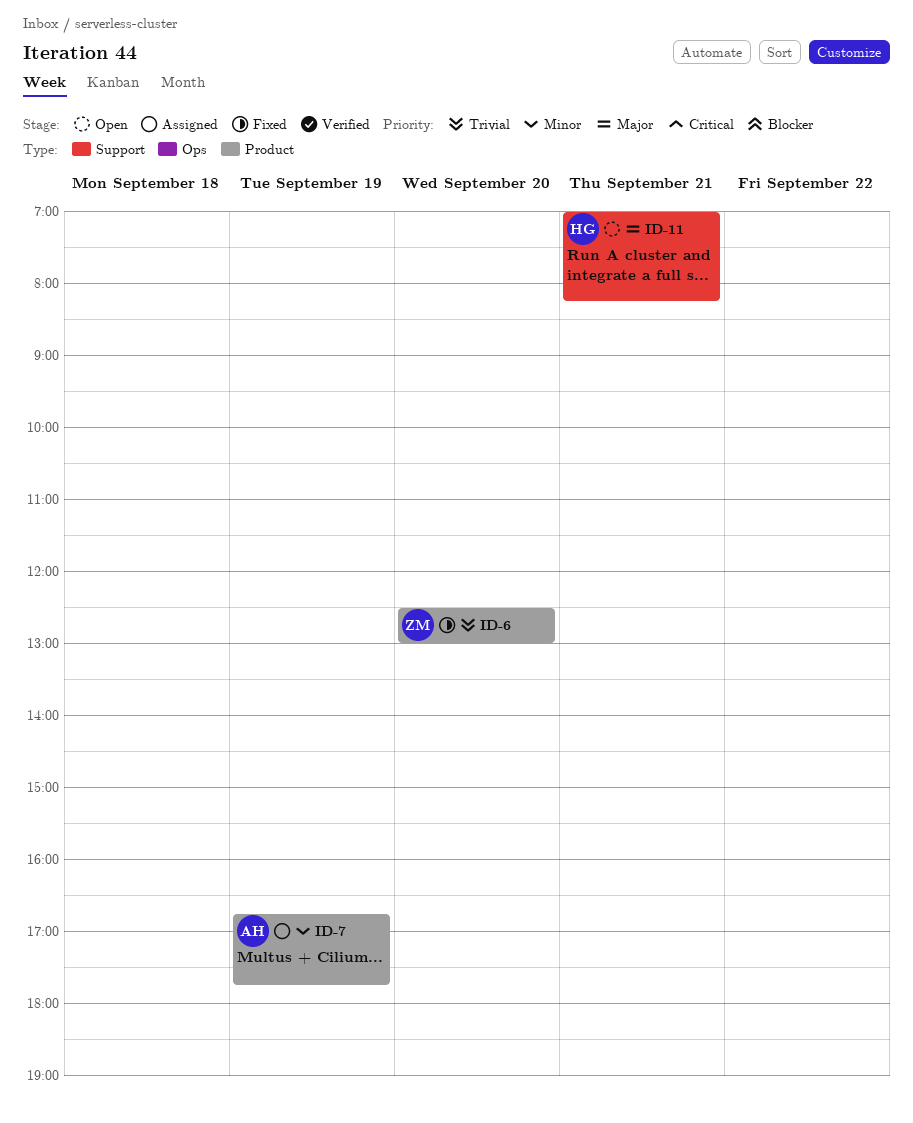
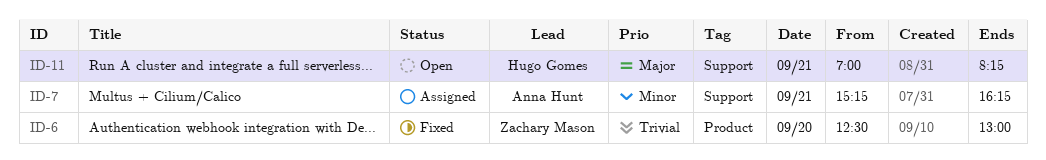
ID-7, label: Product -> Support
ID-7, day: Sep 19 -> Sep 21
ID-7, begins: 16:45 -> 15:15
ID-7, ends: 17:45 -> 16:15

